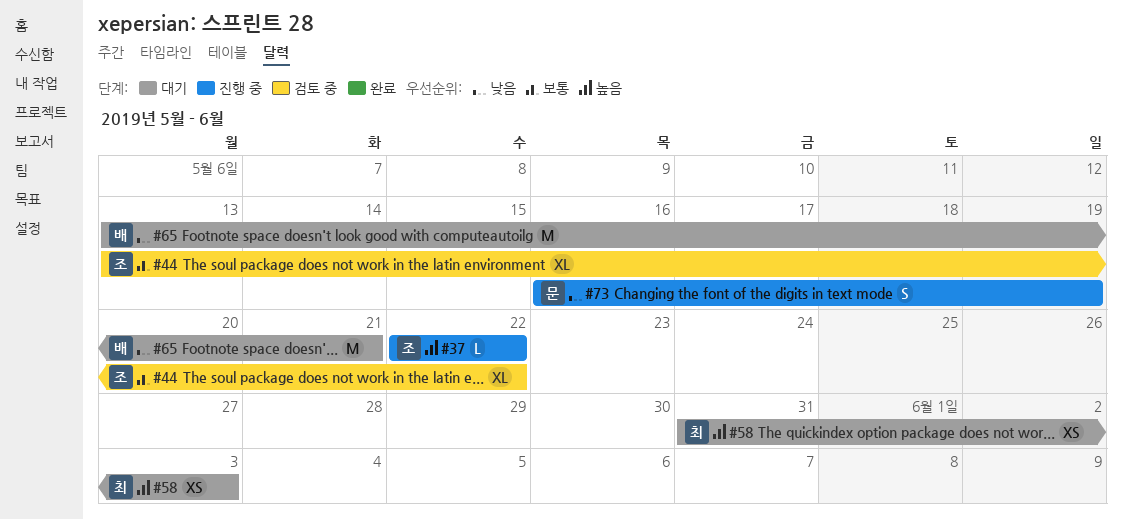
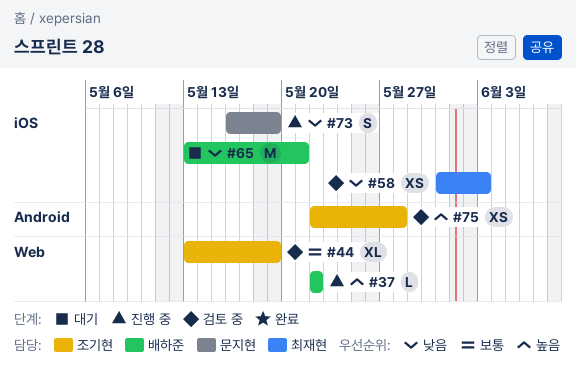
#37, owner: 조기현 -> 배하준
#44, due: May 22 -> May 19
#58, status: 대기 -> 검토 중
#58, priority: 높음 -> 낮음
#75: none -> present

